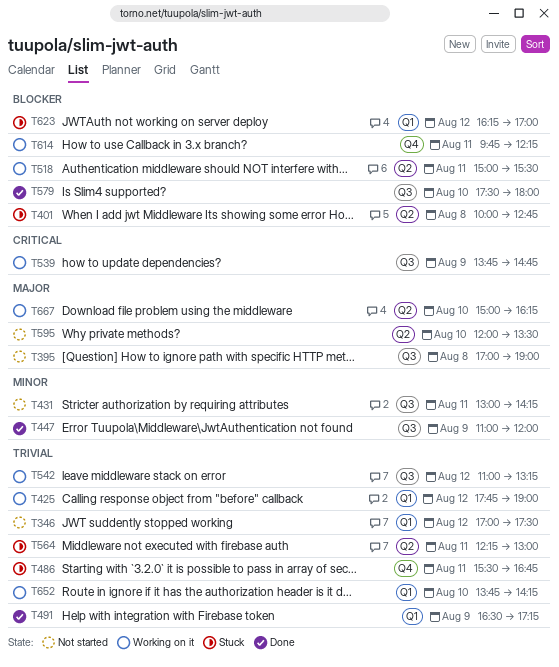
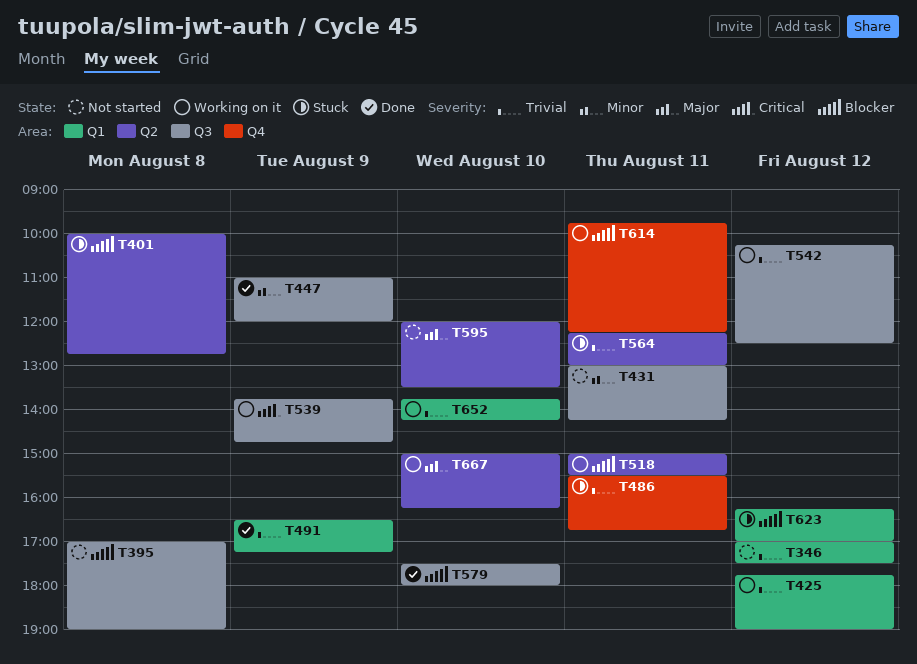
T395, priority: Major -> Blocker
T542, begins: 11:00 -> 10:15
T542, ends: 13:15 -> 12:30

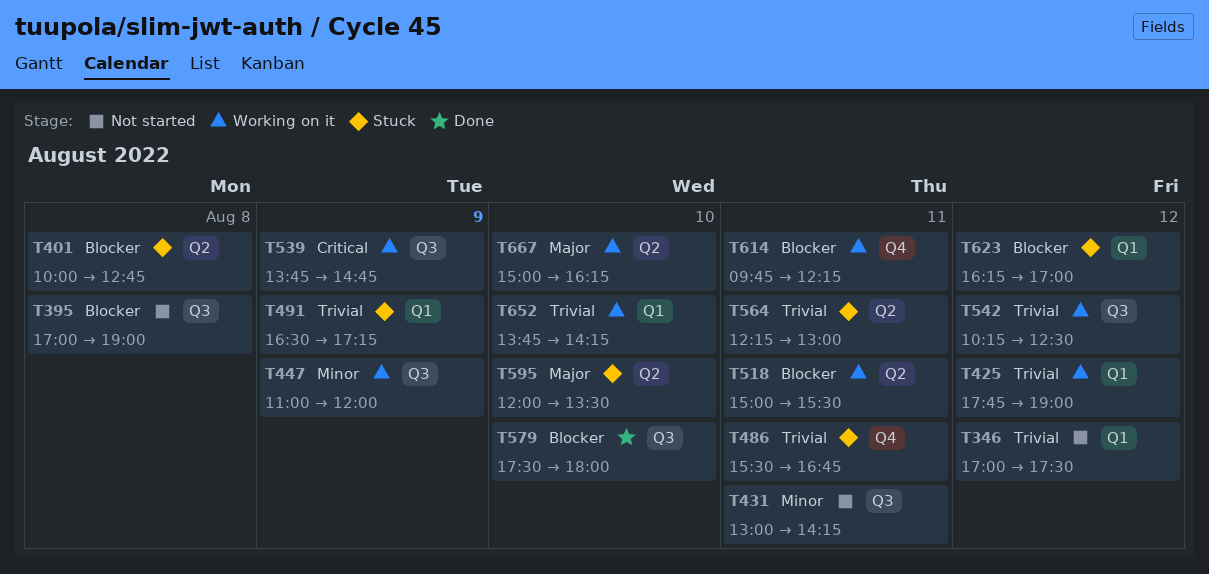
T447, status: Done -> Working on it
T491, status: Done -> Stuck
T595, status: Not started -> Stuck

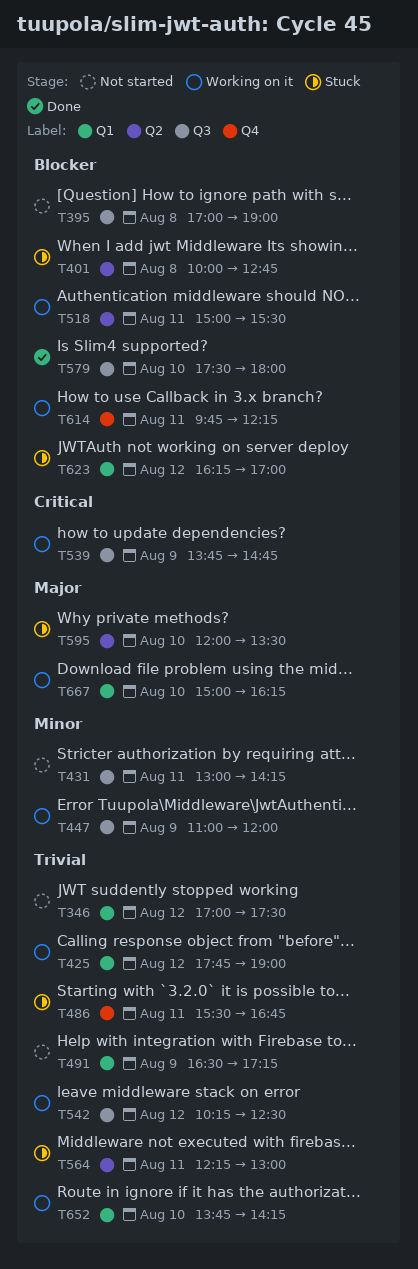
T491, status: Stuck -> Not started
T667, label: Q2 -> Q1

